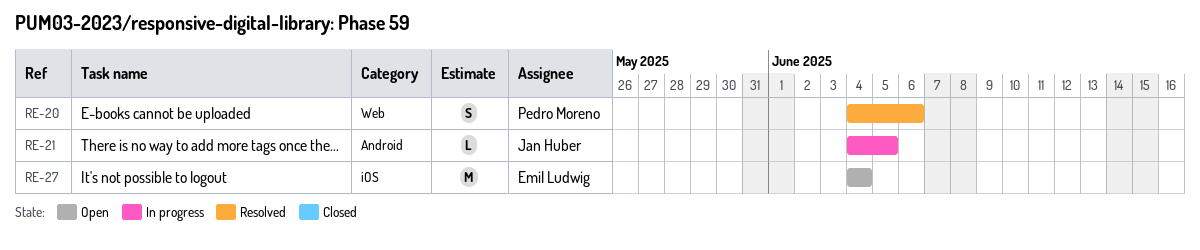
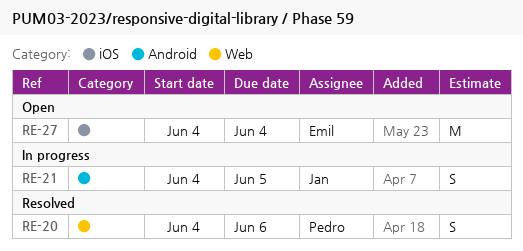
RE-21, estimate: L -> S

